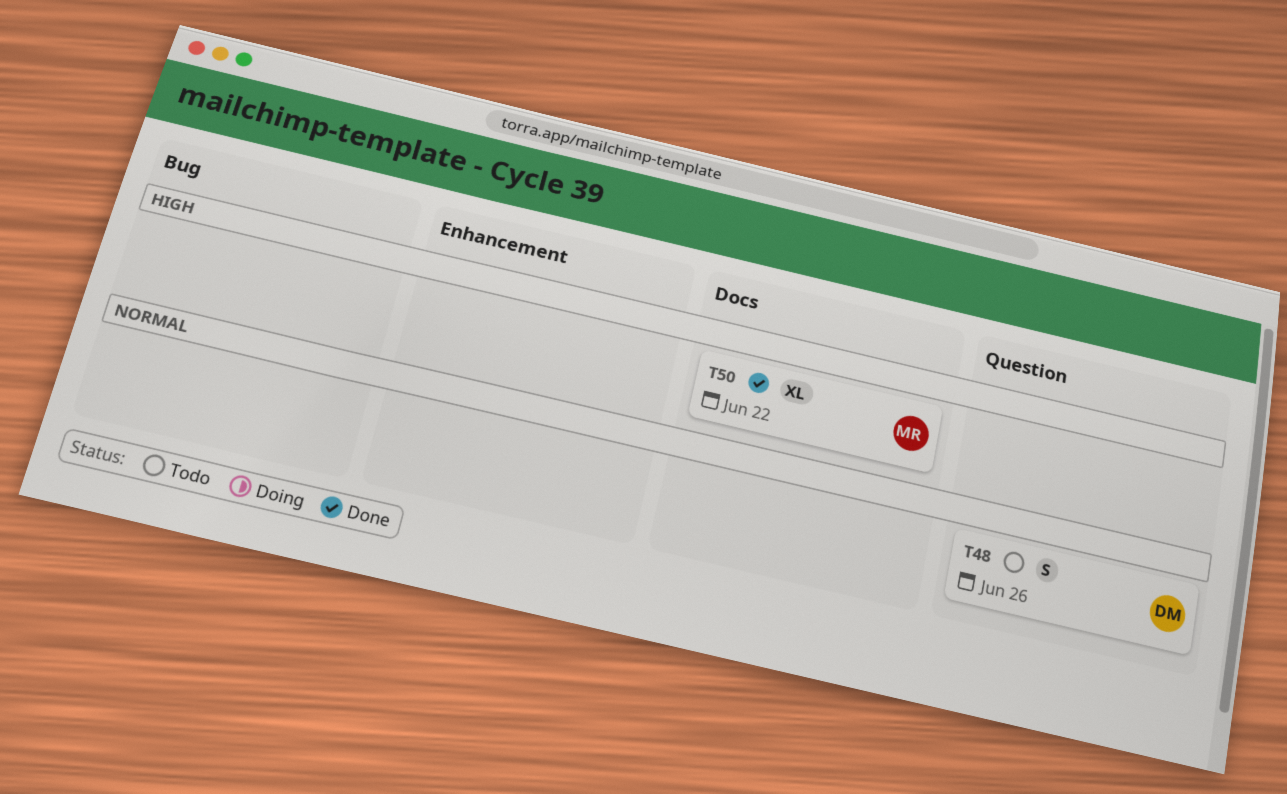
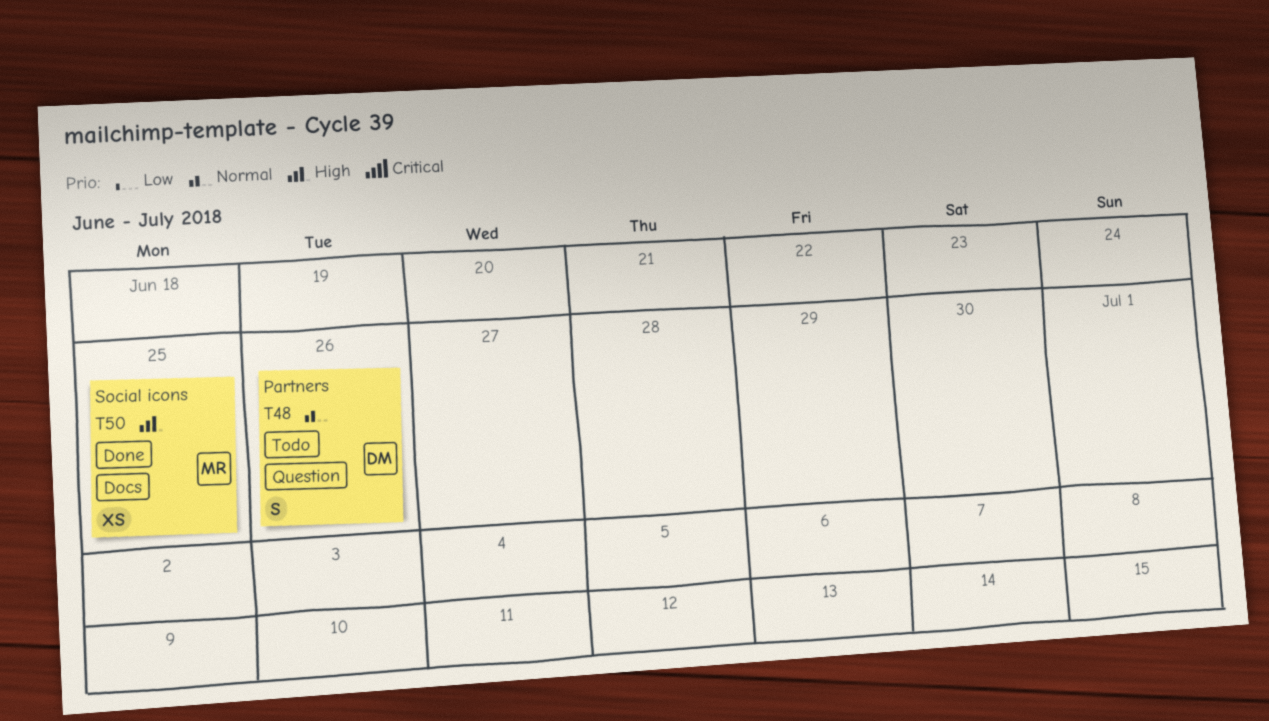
T50, estimate: XL -> XS
T50, due: Jun 22 -> Jun 25

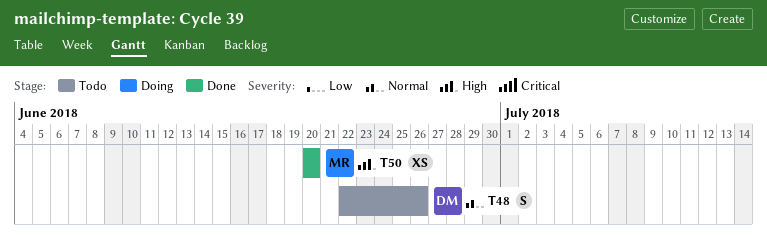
T50, due: Jun 25 -> Jun 20

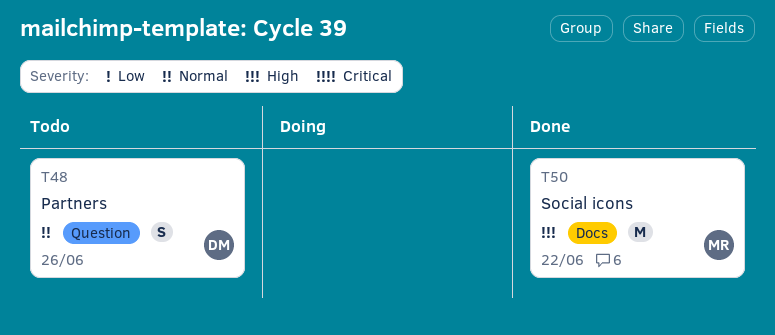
T50, estimate: XS -> M
T50, due: Jun 20 -> Jun 22

